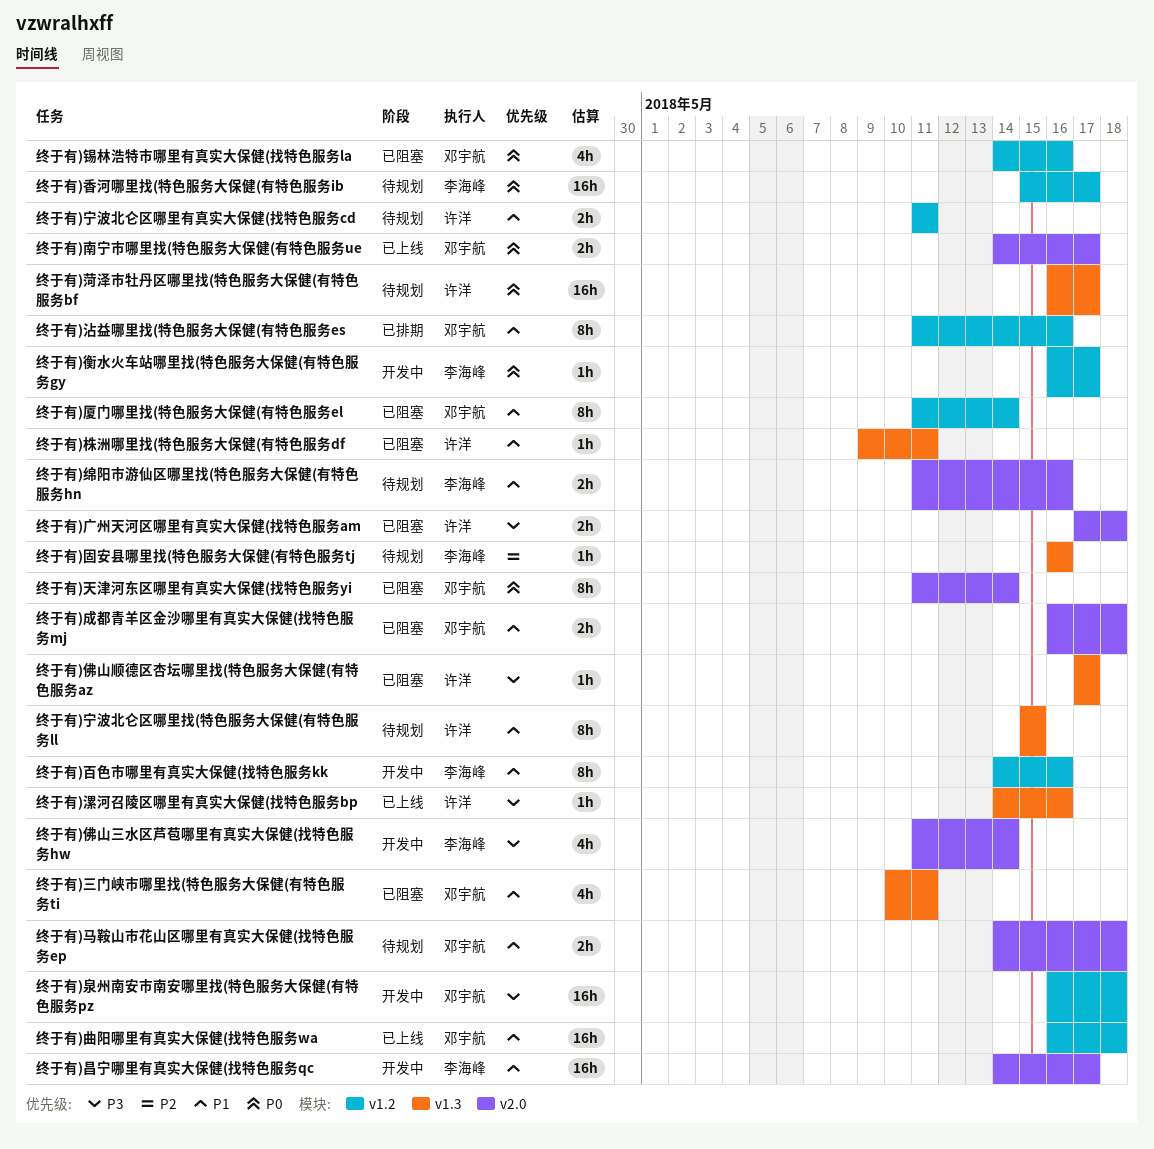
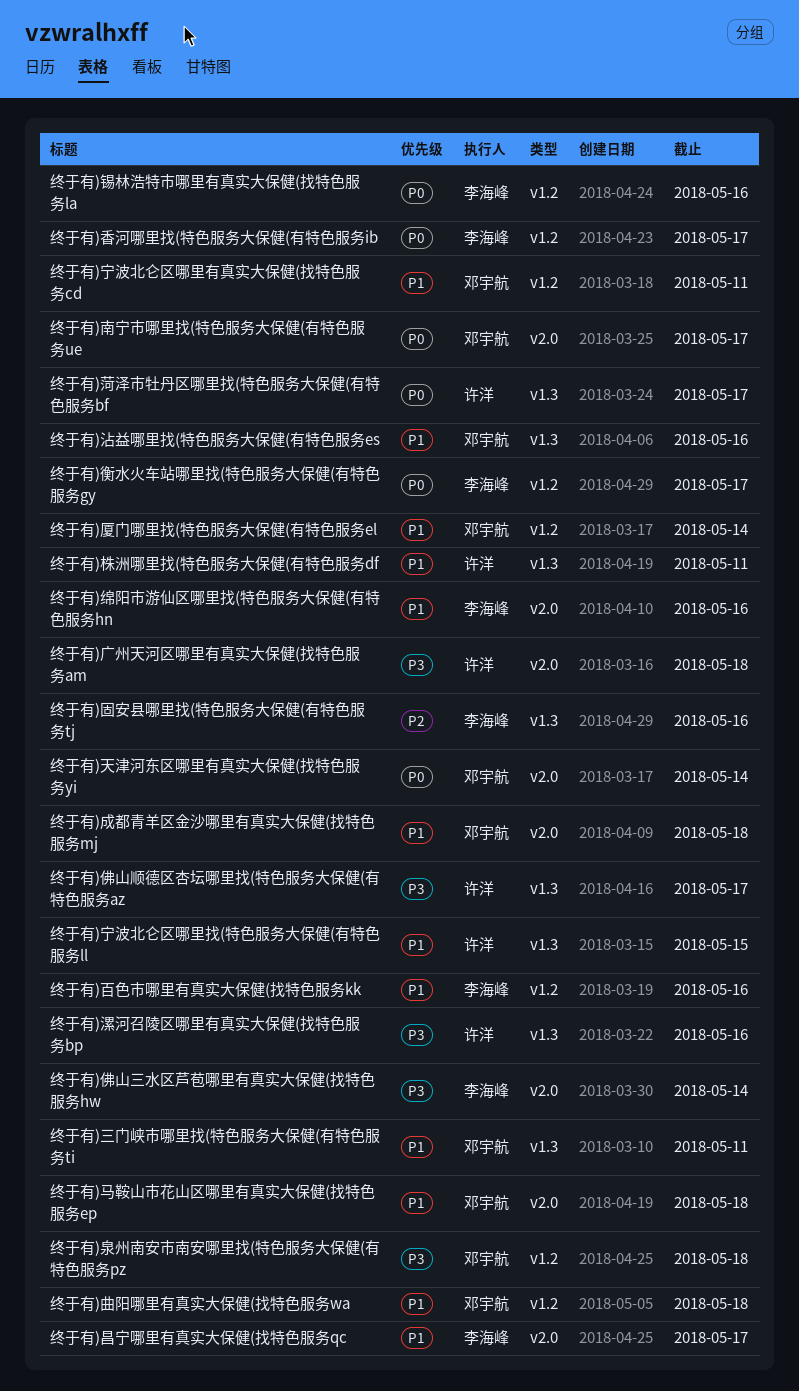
终于有)宁波北仑区哪里有真实大保健(找特色服务cd, owner: 许洋 -> 邓宇航
终于有)沾益哪里找(特色服务大保健(有特色服务es, label: v1.2 -> v1.3
终于有)锡林浩特市哪里有真实大保健(找特色服务la, owner: 邓宇航 -> 李海峰

